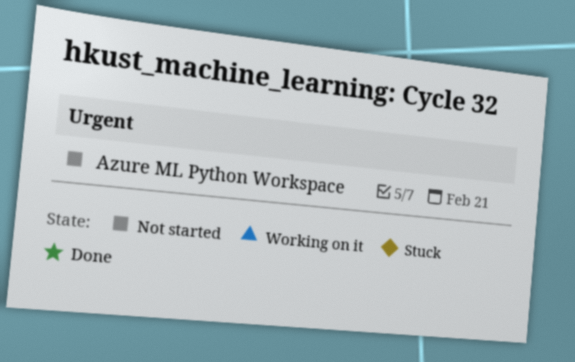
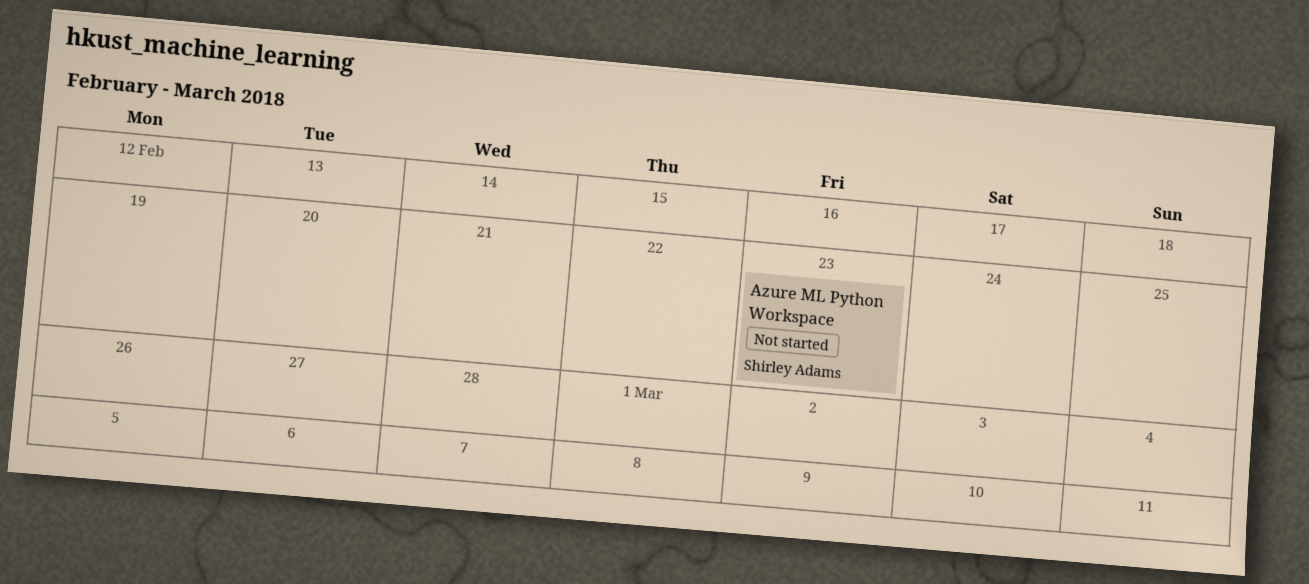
Azure ML Python Workspace, due: Feb 21 -> Feb 23

